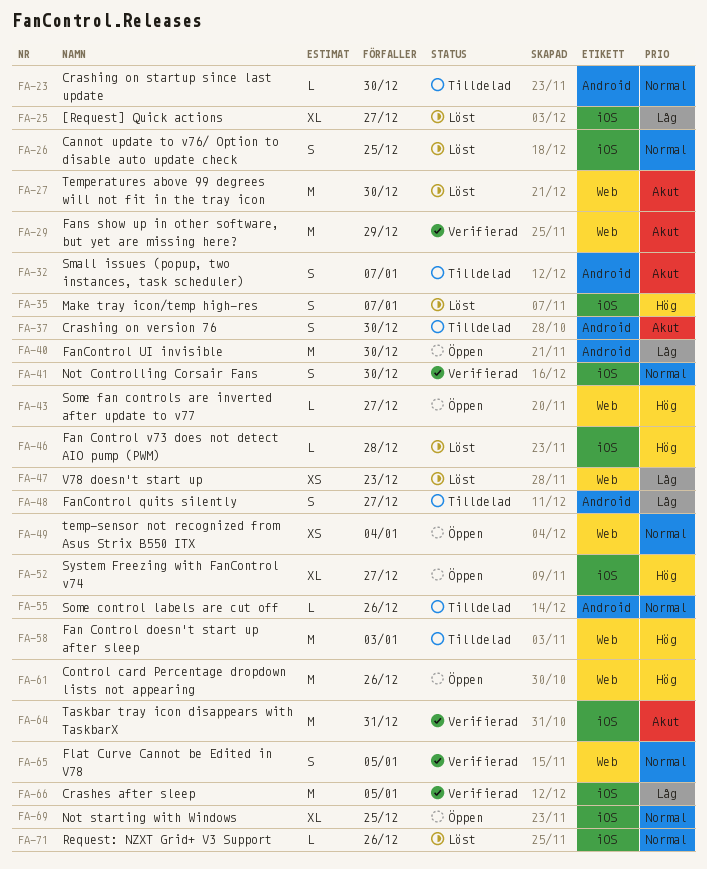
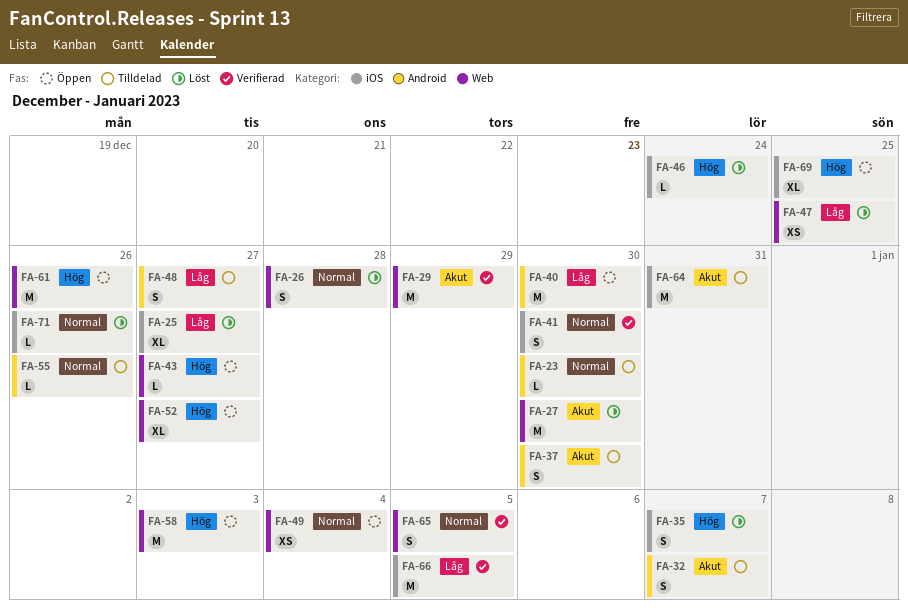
FA-26, label: iOS -> Web
FA-26, due: Dec 25 -> Dec 28
FA-46, due: Dec 28 -> Dec 24
FA-47, due: Dec 23 -> Dec 25
FA-52, label: iOS -> Web
FA-58, status: Tilldelad -> Öppen
FA-64, status: Verifierad -> Tilldelad
FA-69, priority: Normal -> Hög

